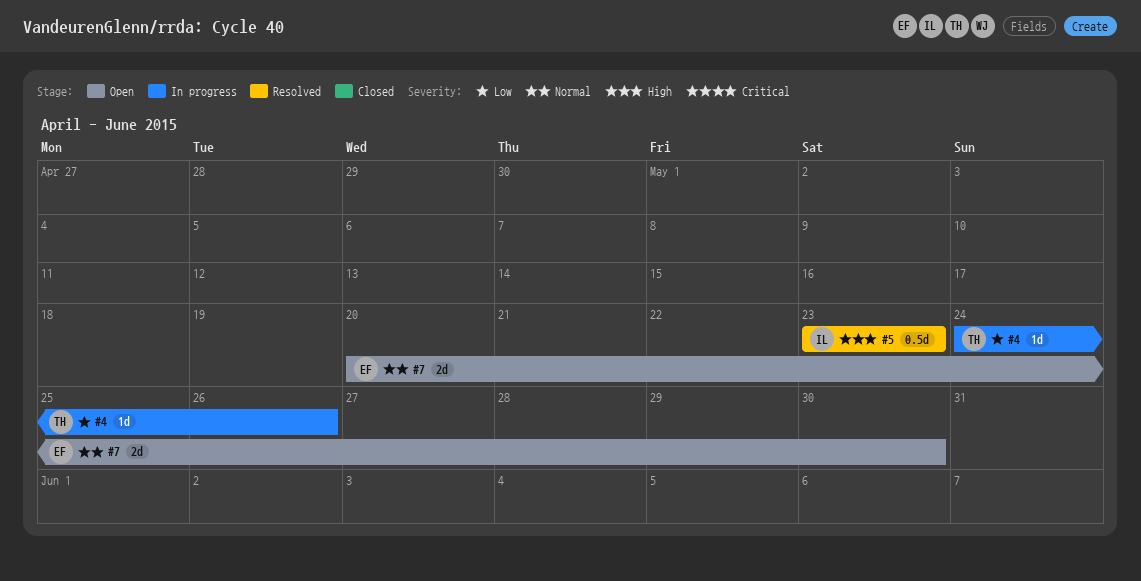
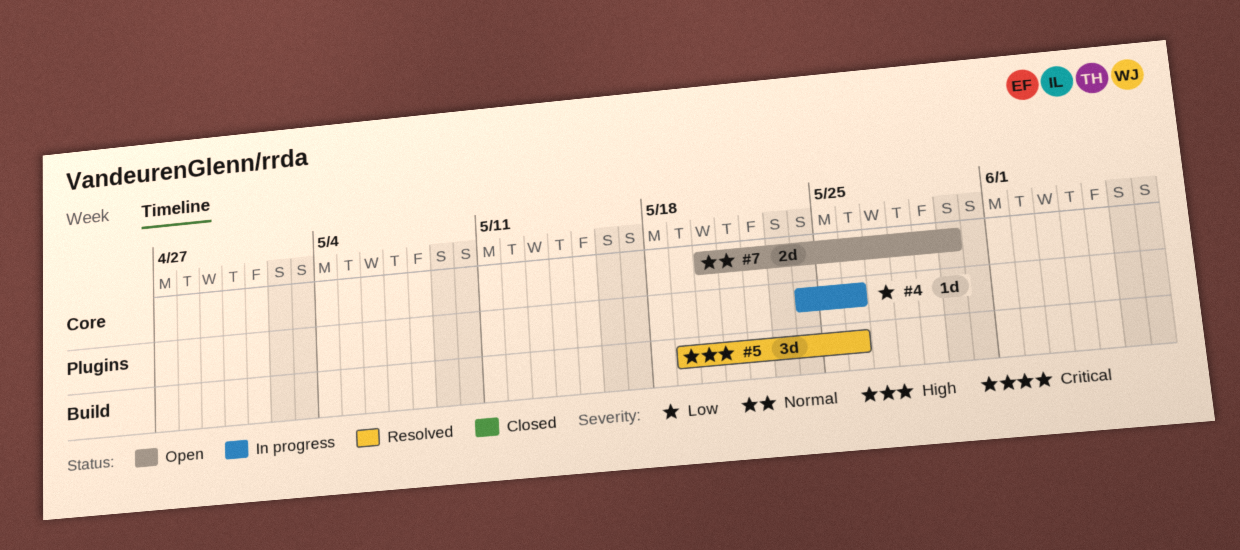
#5, estimate: 0.5d -> 3d
#5, start: May 23 -> May 19
#5, due: May 23 -> May 26

